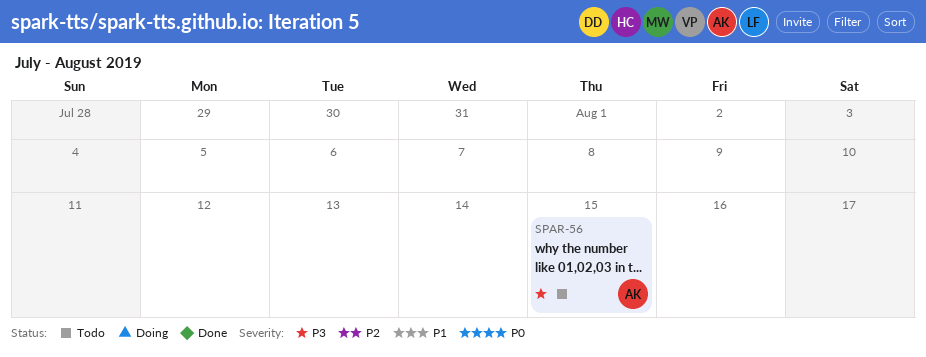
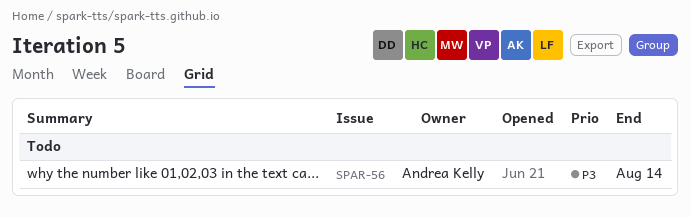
SPAR-56, due: Aug 15 -> Aug 14

